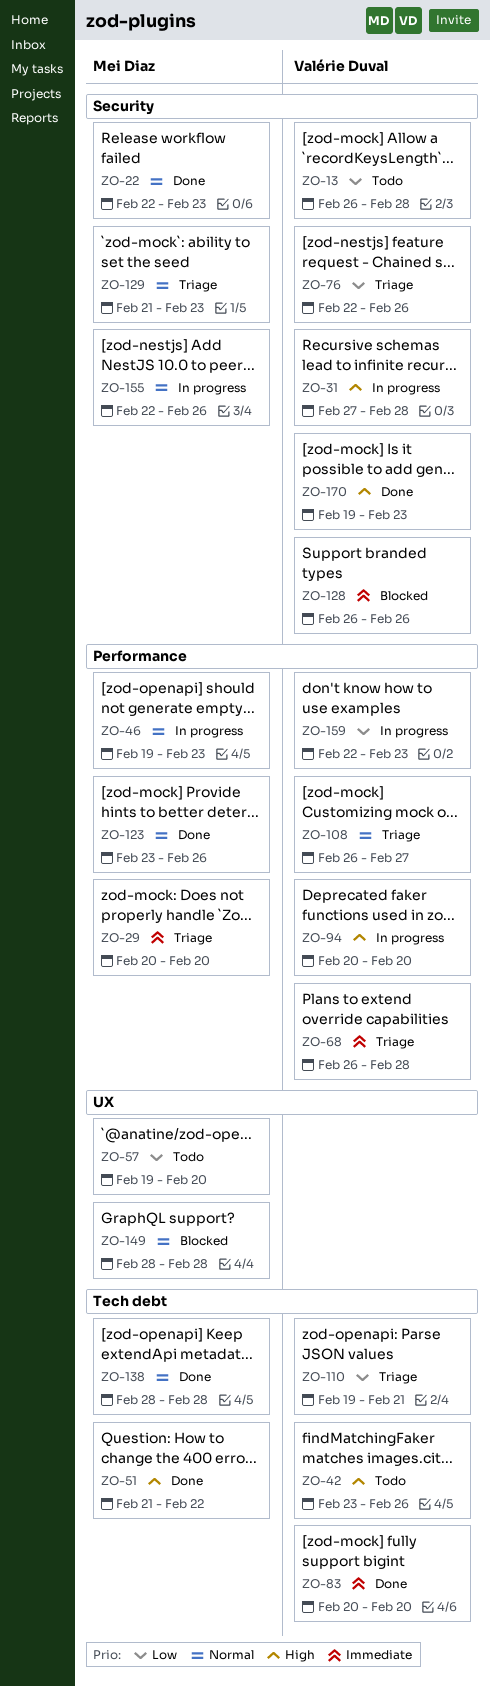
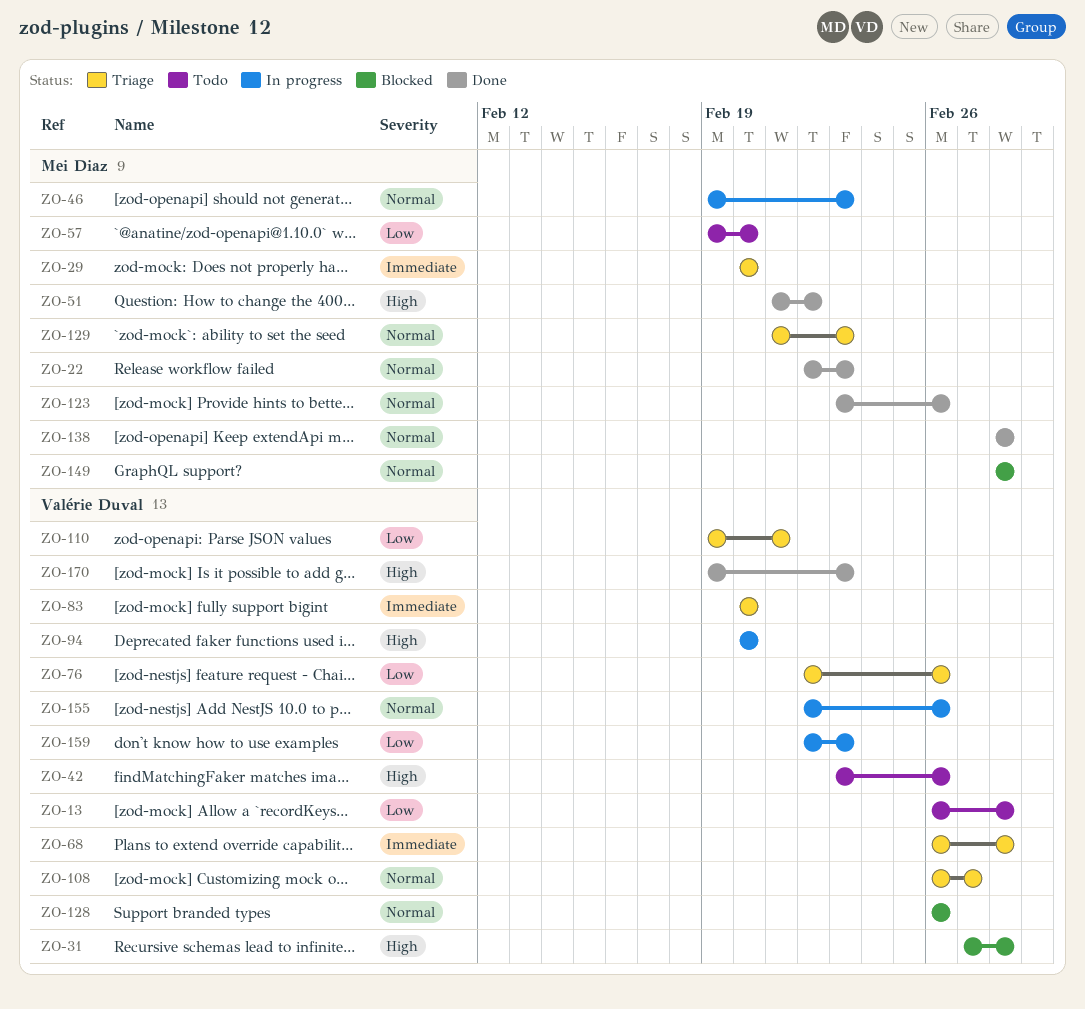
ZO-31, status: In progress -> Blocked
ZO-83, status: Done -> Triage
ZO-128, priority: Immediate -> Normal
ZO-155, owner: Mei Diaz -> Valérie Duval

